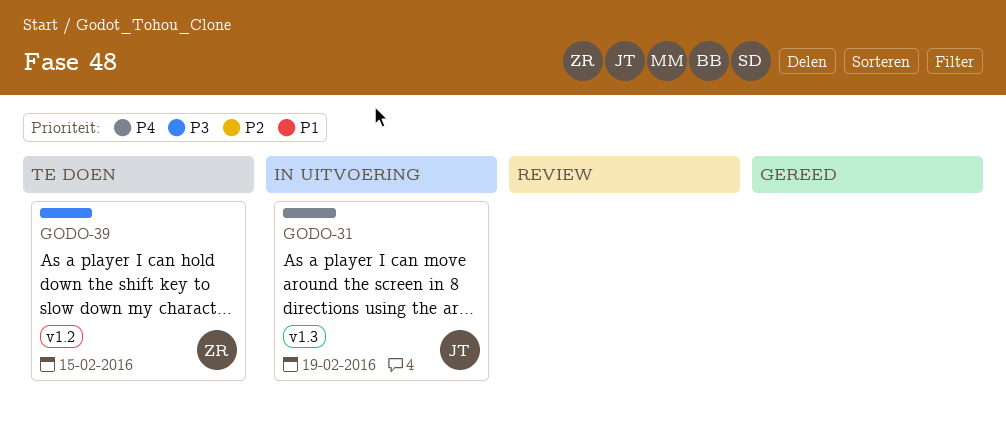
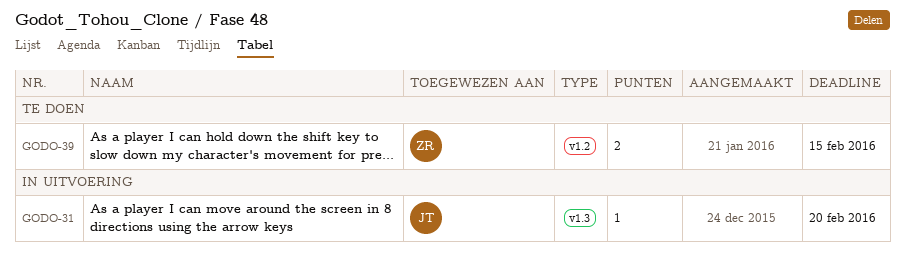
GODO-31, due: Feb 19 -> Feb 20

